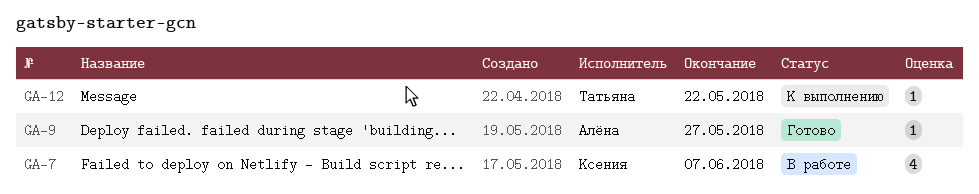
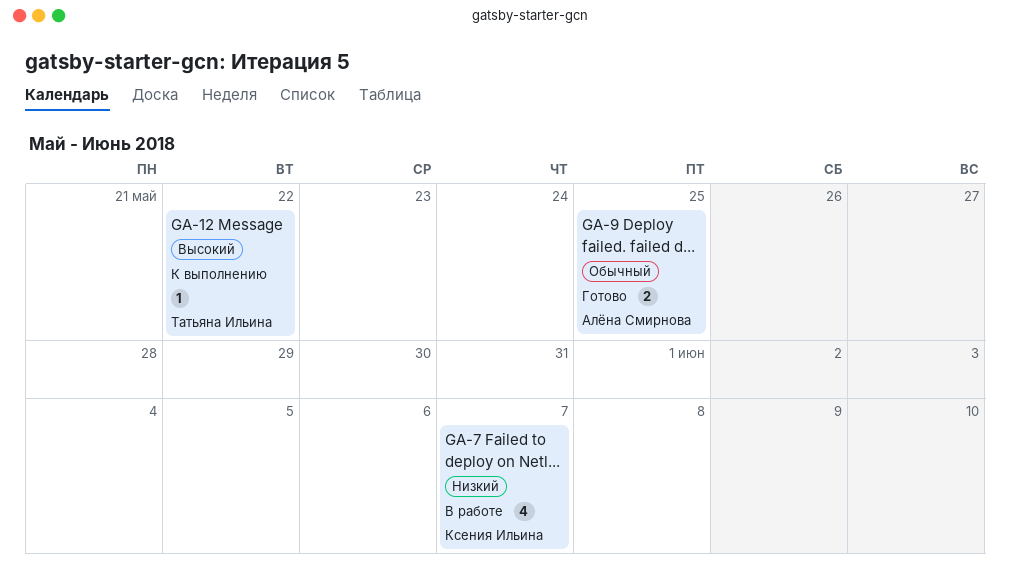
GA-9, estimate: 1 -> 2
GA-9, due: May 27 -> May 25

